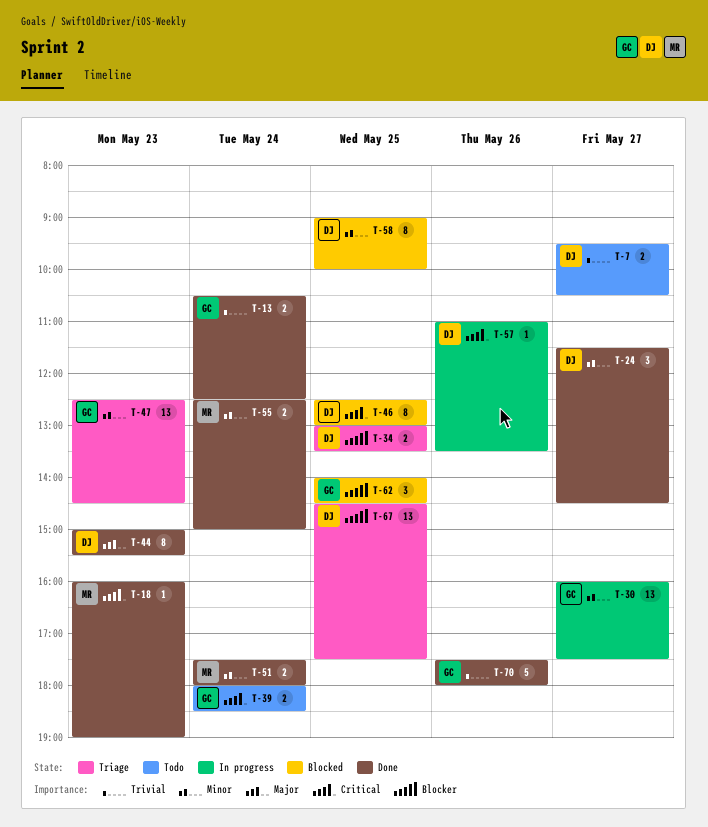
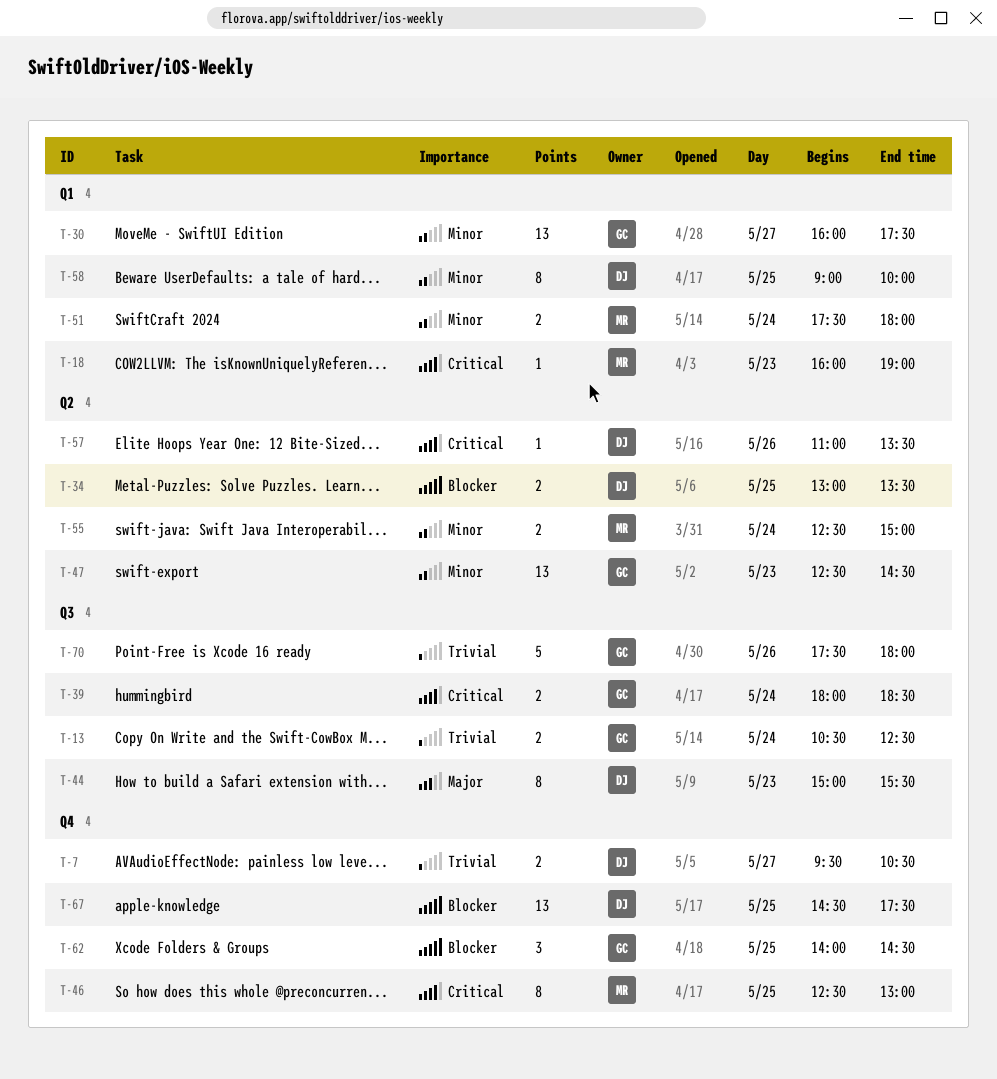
T-24: present -> none
T-46, owner: DJ -> MR

